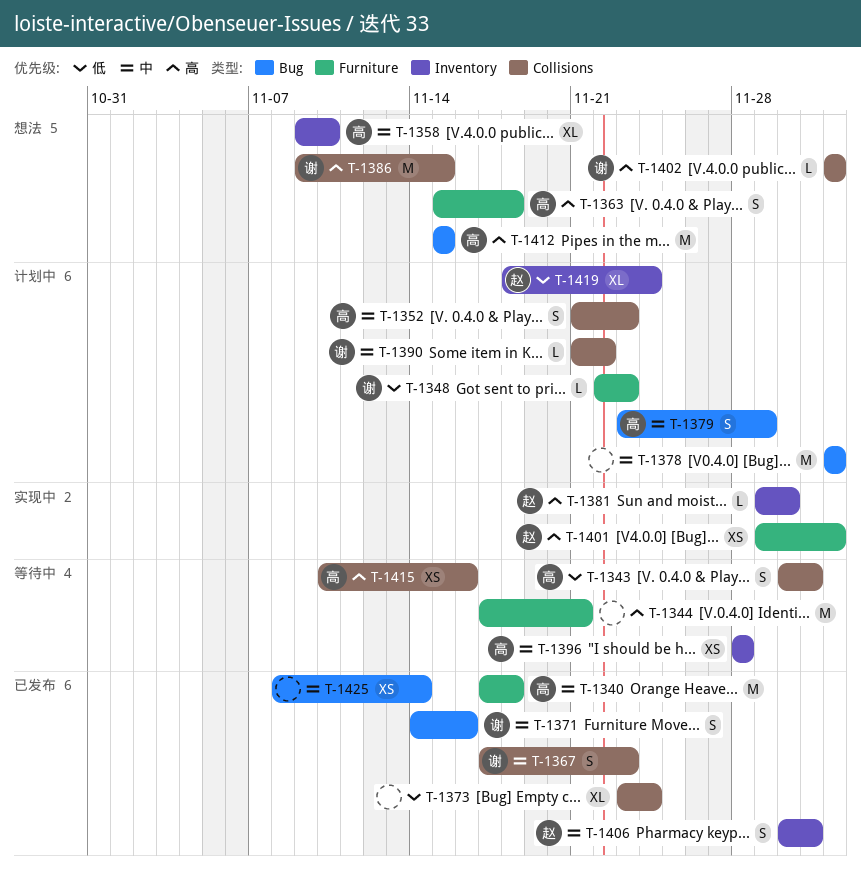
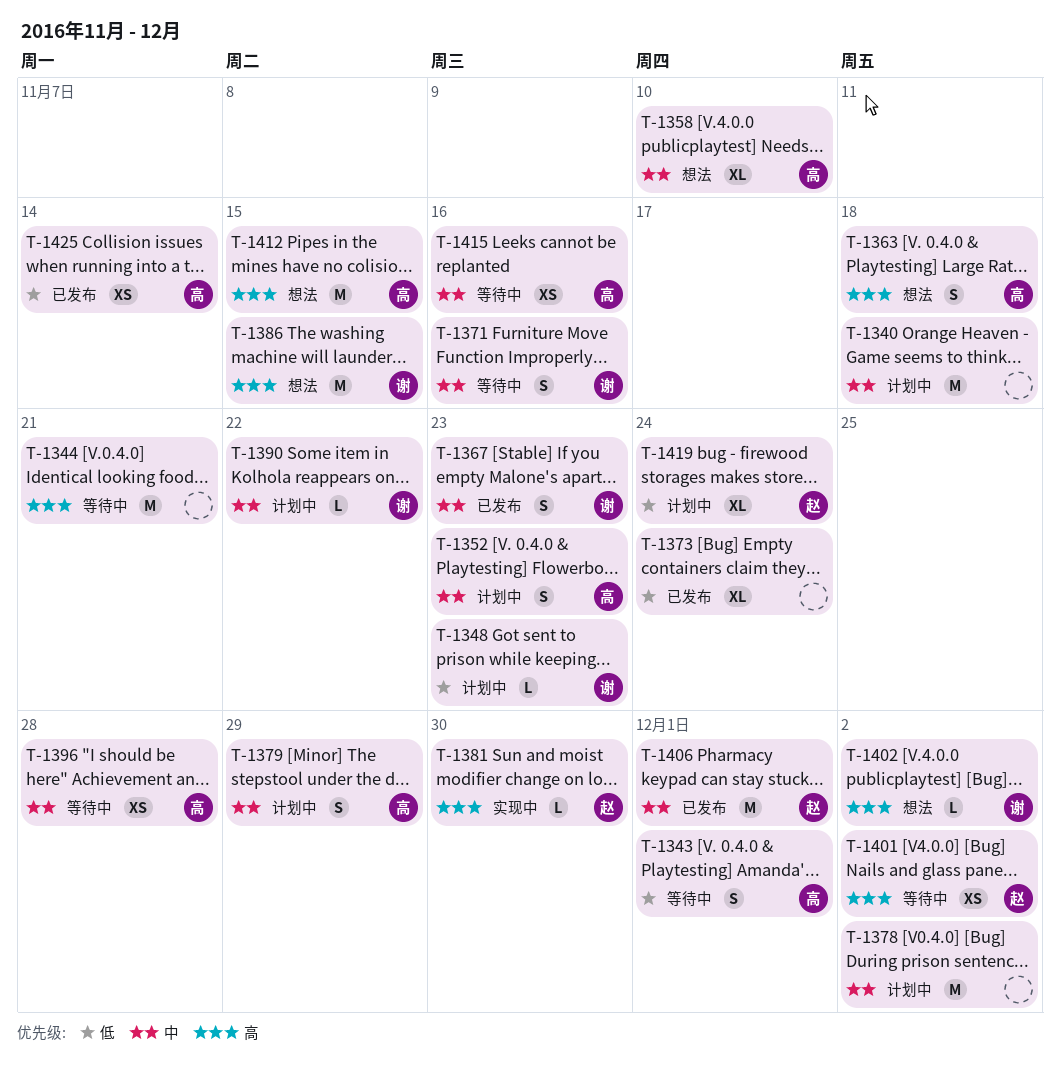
T-1340, status: 已发布 -> 计划中
T-1340, owner: 高 -> none
T-1371, status: 已发布 -> 等待中
T-1401, status: 实现中 -> 等待中
T-1406, estimate: S -> M
T-1415, priority: 高 -> 中
T-1425, owner: none -> 高
T-1425, priority: 中 -> 低

